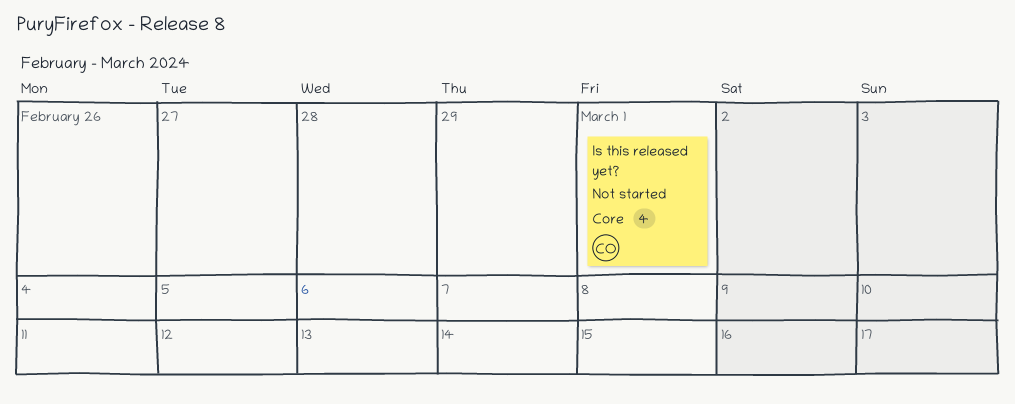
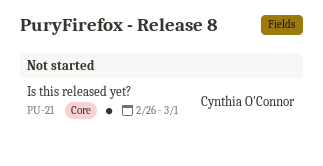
Is this released yet?, estimate: 4 -> 1

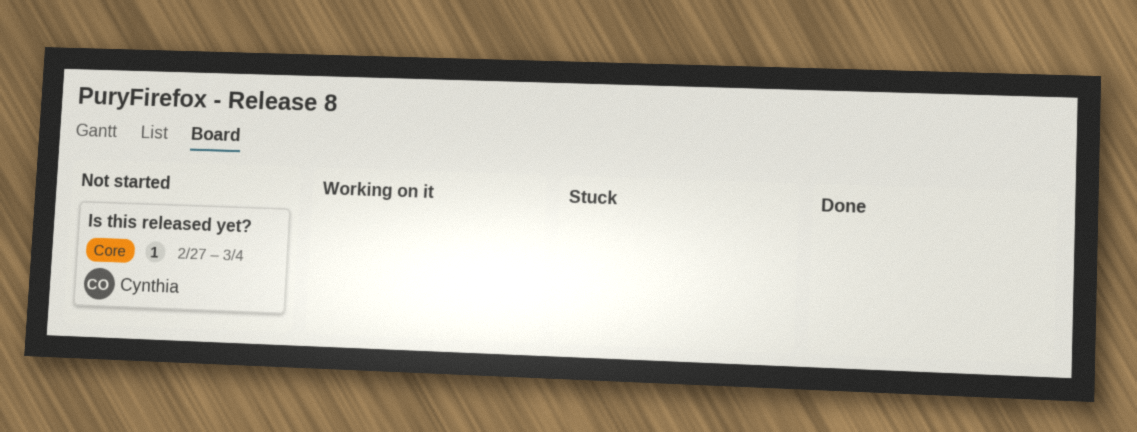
Is this released yet?, start: Feb 26 -> Feb 27
Is this released yet?, due: Mar 1 -> Mar 4

